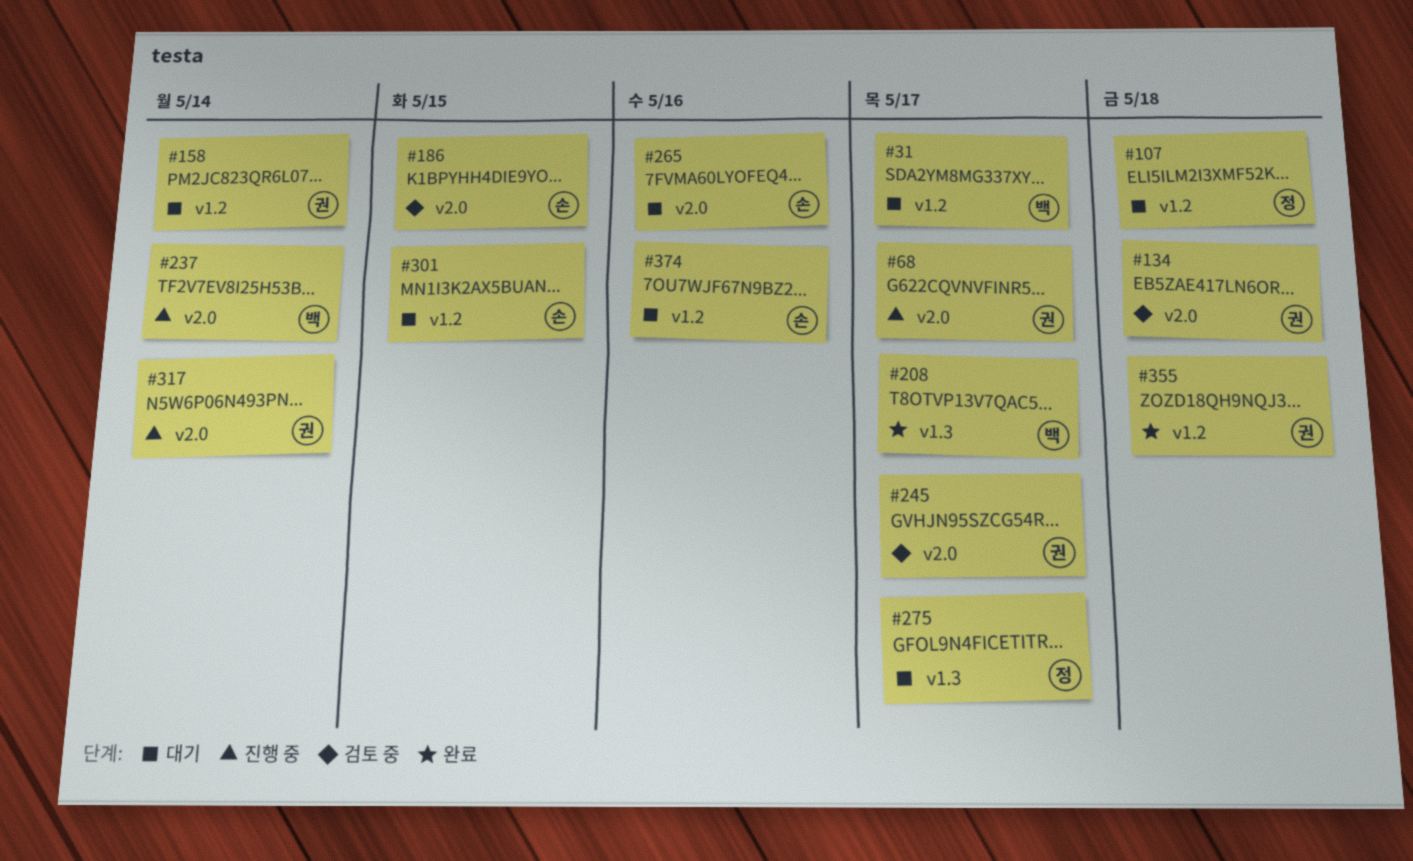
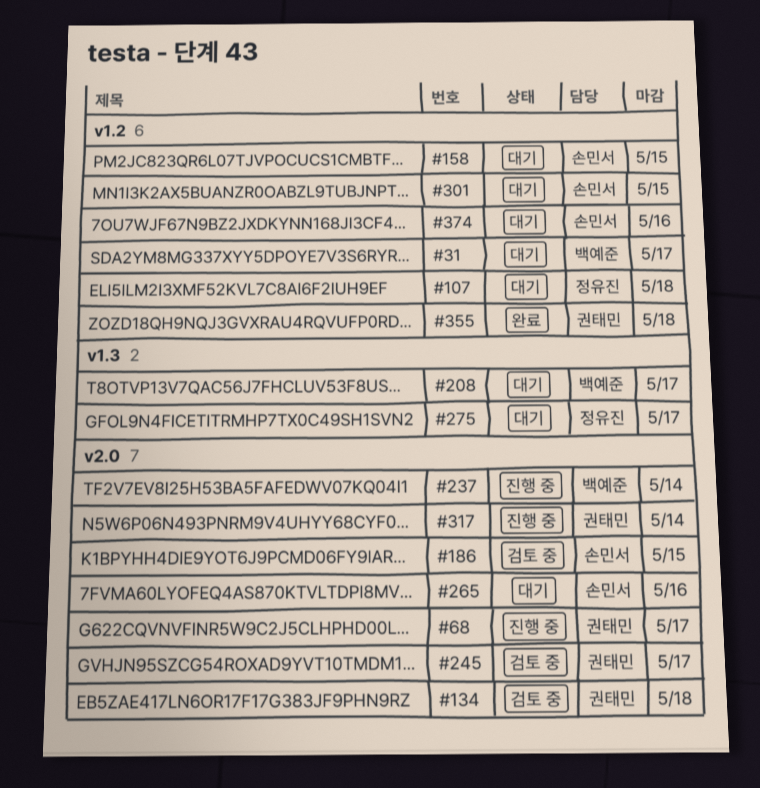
#158, owner: 권태민 -> 손민서
#158, due: May 14 -> May 15
#208, status: 완료 -> 대기

